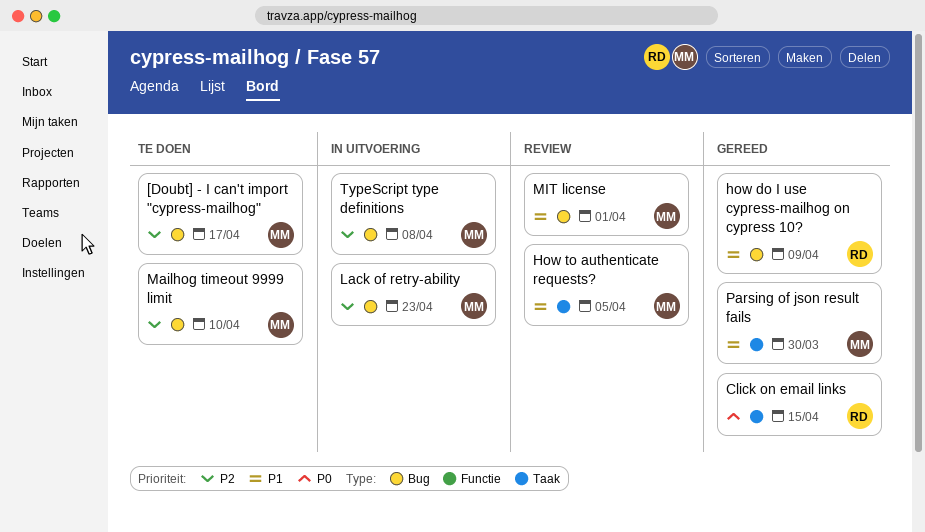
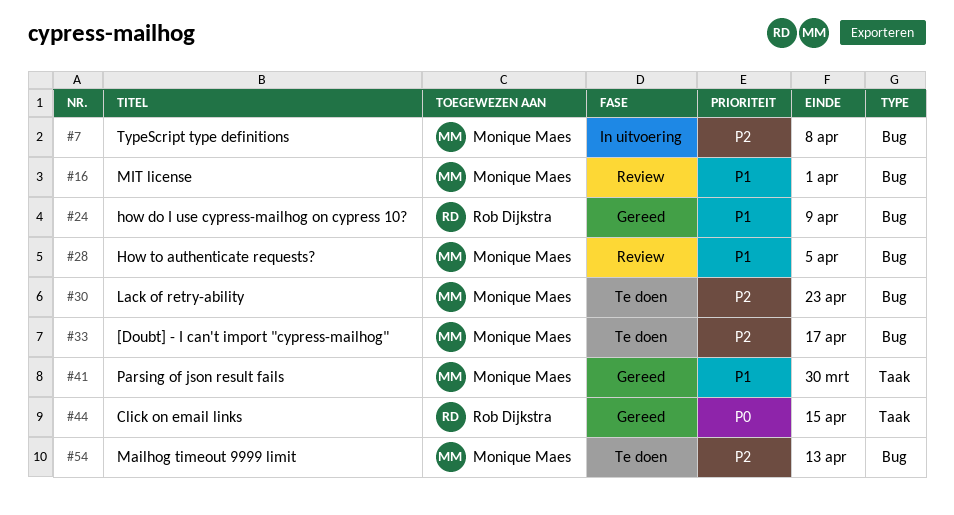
How to authenticate requests?, label: Taak -> Bug
Lack of retry-ability, status: In uitvoering -> Te doen
Mailhog timeout 9999 limit, due: Apr 10 -> Apr 13

